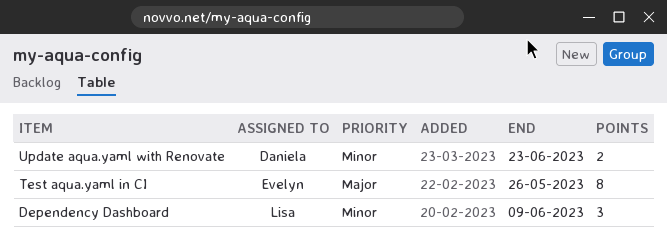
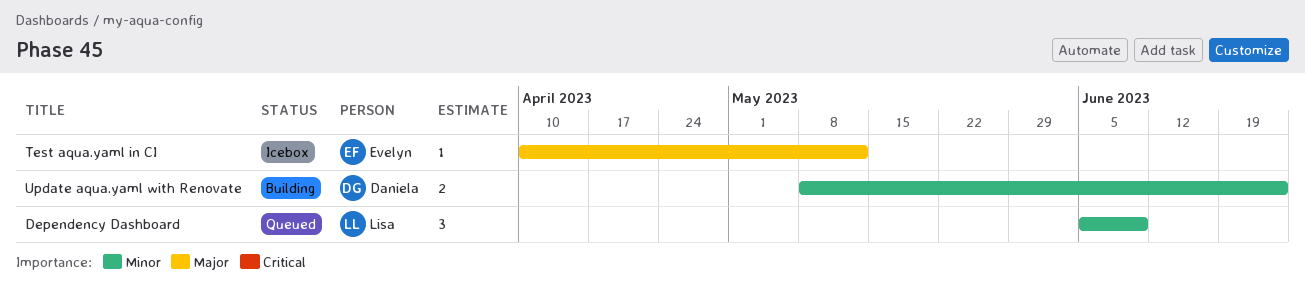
Test aqua.yaml in CI, estimate: 8 -> 1
Test aqua.yaml in CI, due: May 26 -> May 12

